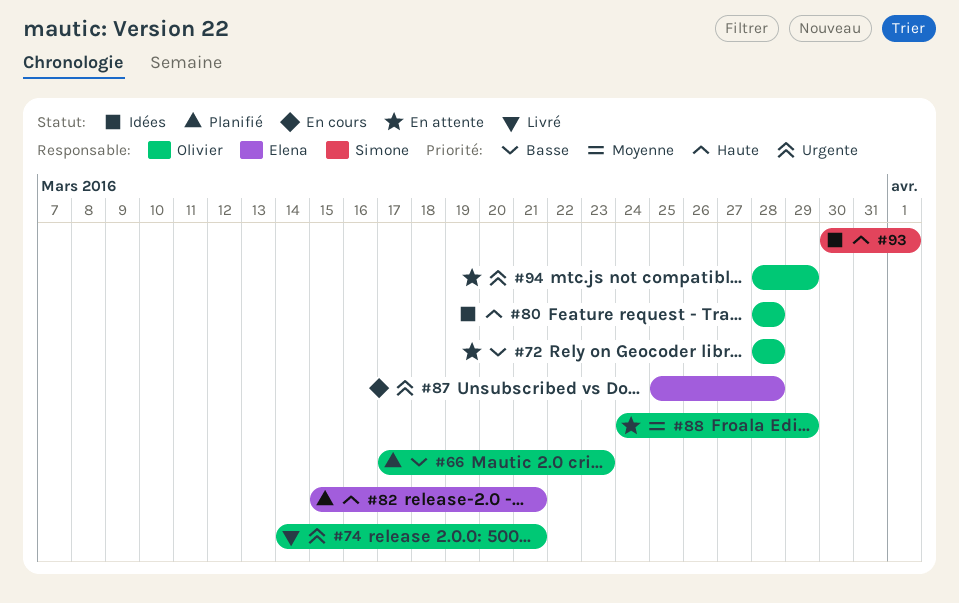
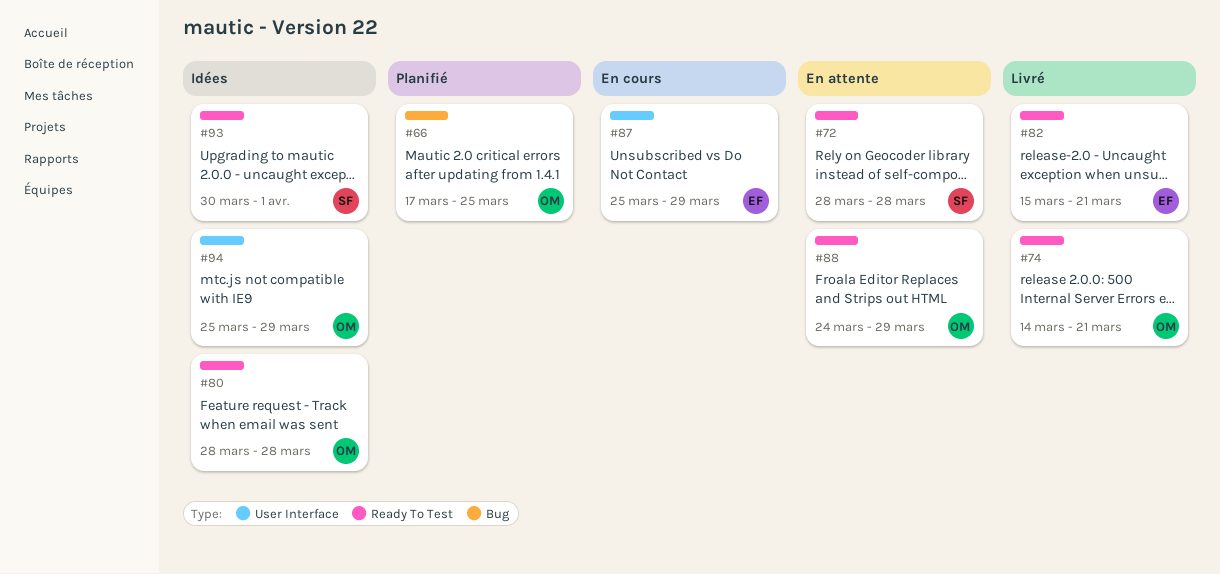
#66, due: Mar 23 -> Mar 25
#72, owner: Olivier -> Simone
#82, status: Planifié -> Livré
#87, due: Mar 28 -> Mar 29
#94, status: En attente -> Idées
#94, start: Mar 28 -> Mar 25

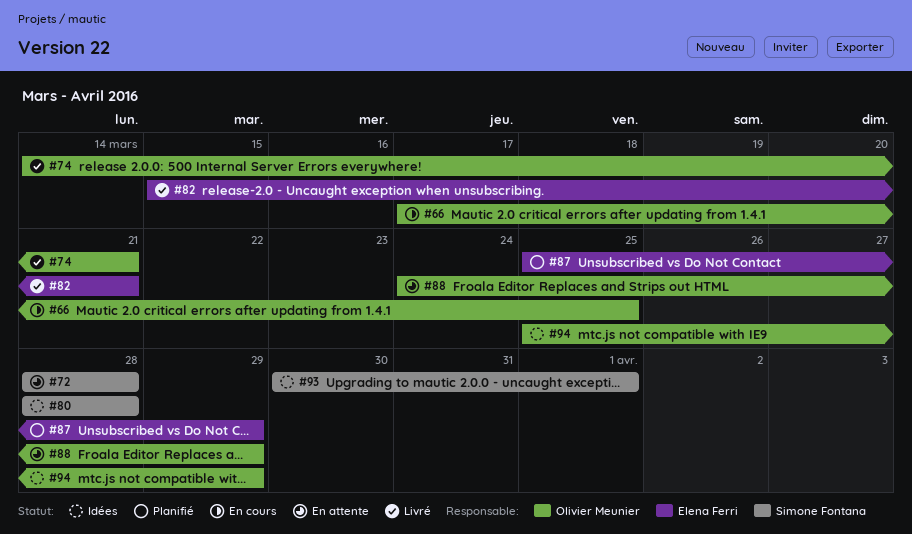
#66, status: Planifié -> En cours
#80, owner: Olivier Meunier -> Simone Fontana
#87, status: En cours -> Planifié

